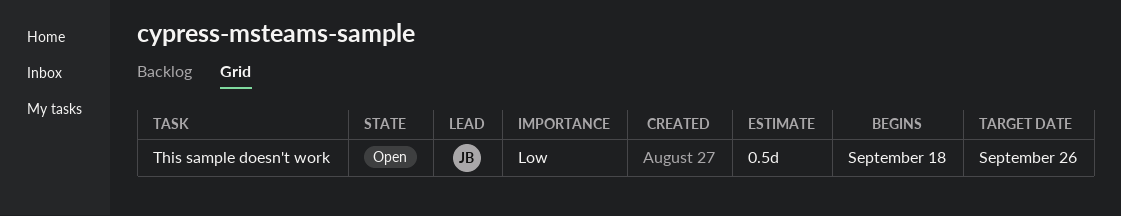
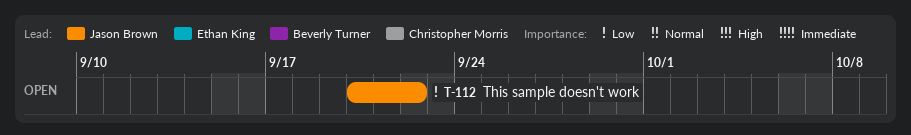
This sample doesn't work, start: Sep 18 -> Sep 20
This sample doesn't work, due: Sep 26 -> Sep 22

